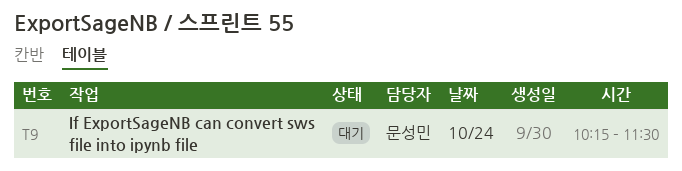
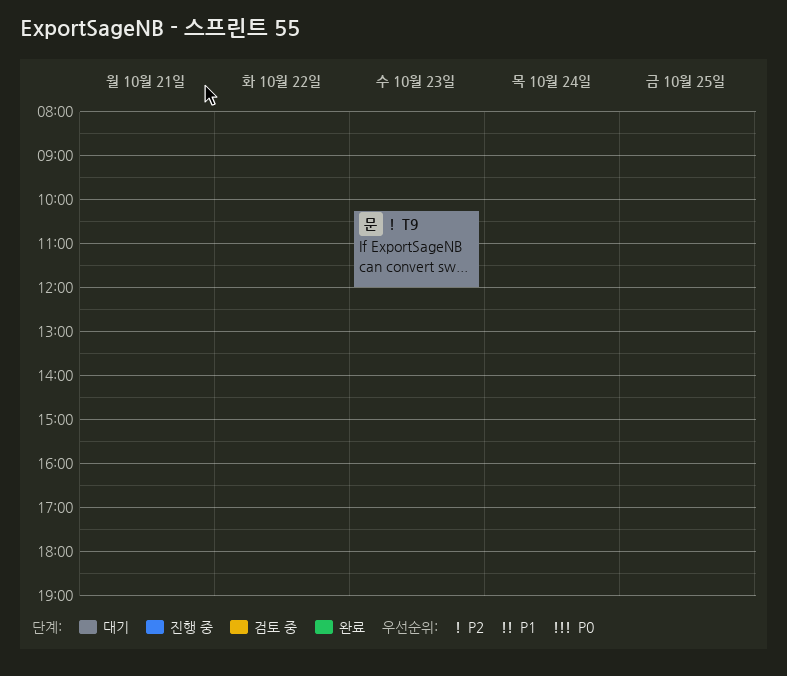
T9, day: Oct 24 -> Oct 23
T9, ends: 11:30 -> 12:00

